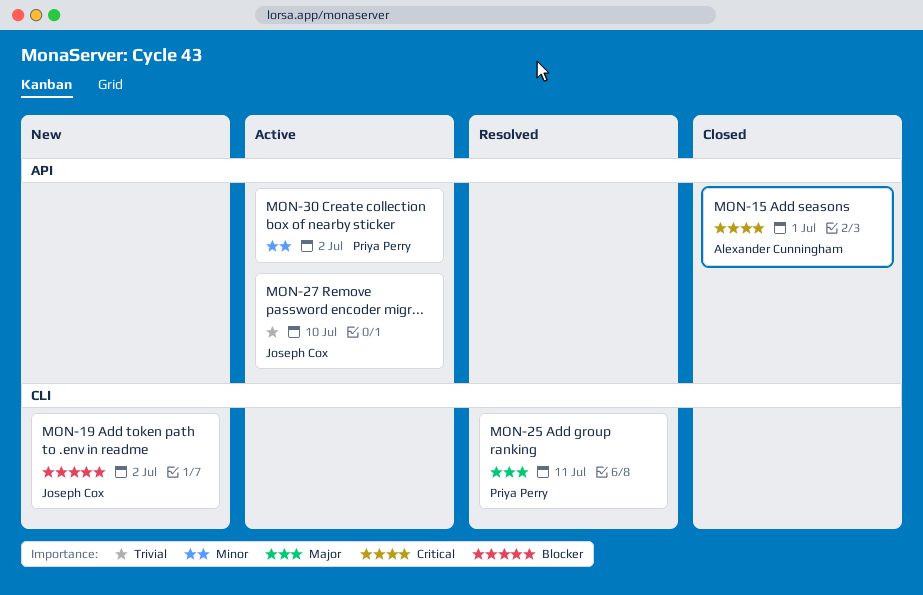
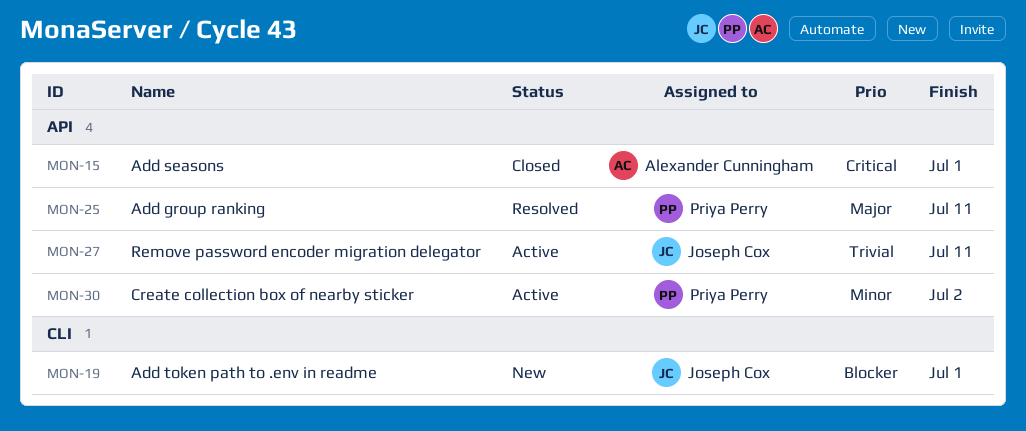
MON-19, due: Jul 2 -> Jul 1
MON-25, label: CLI -> API
MON-27, due: Jul 10 -> Jul 11

